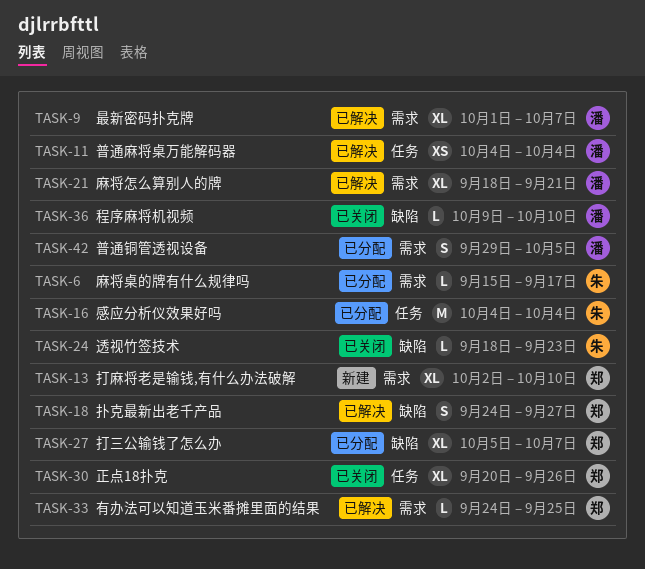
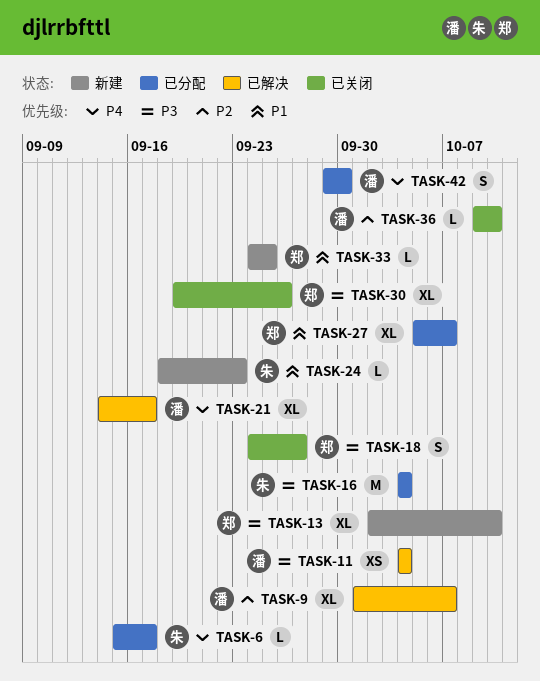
TASK-18, status: 已解决 -> 已关闭
TASK-21, start: Sep 18 -> Sep 14
TASK-21, due: Sep 21 -> Sep 17
TASK-24, status: 已关闭 -> 新建
TASK-30, start: Sep 20 -> Sep 19
TASK-33, status: 已解决 -> 新建
TASK-42, due: Oct 5 -> Sep 30

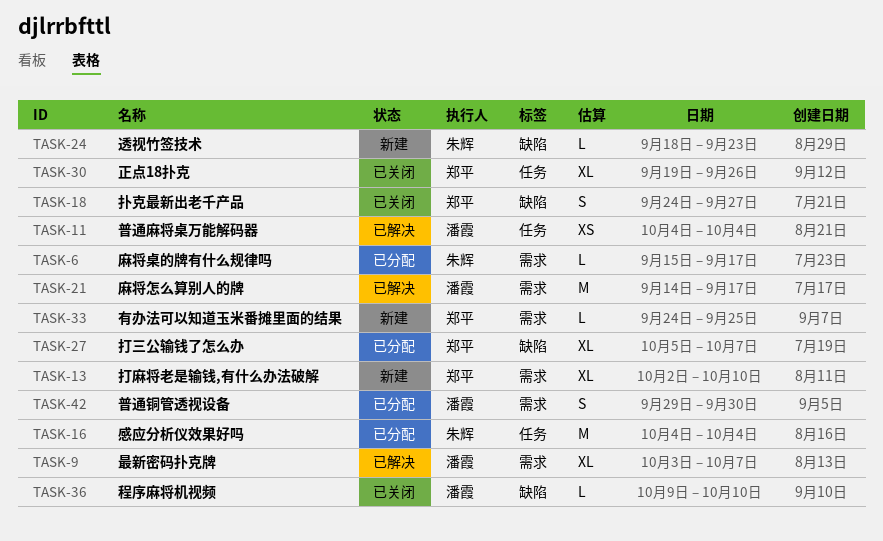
TASK-9, start: Oct 1 -> Oct 3
TASK-21, estimate: XL -> M

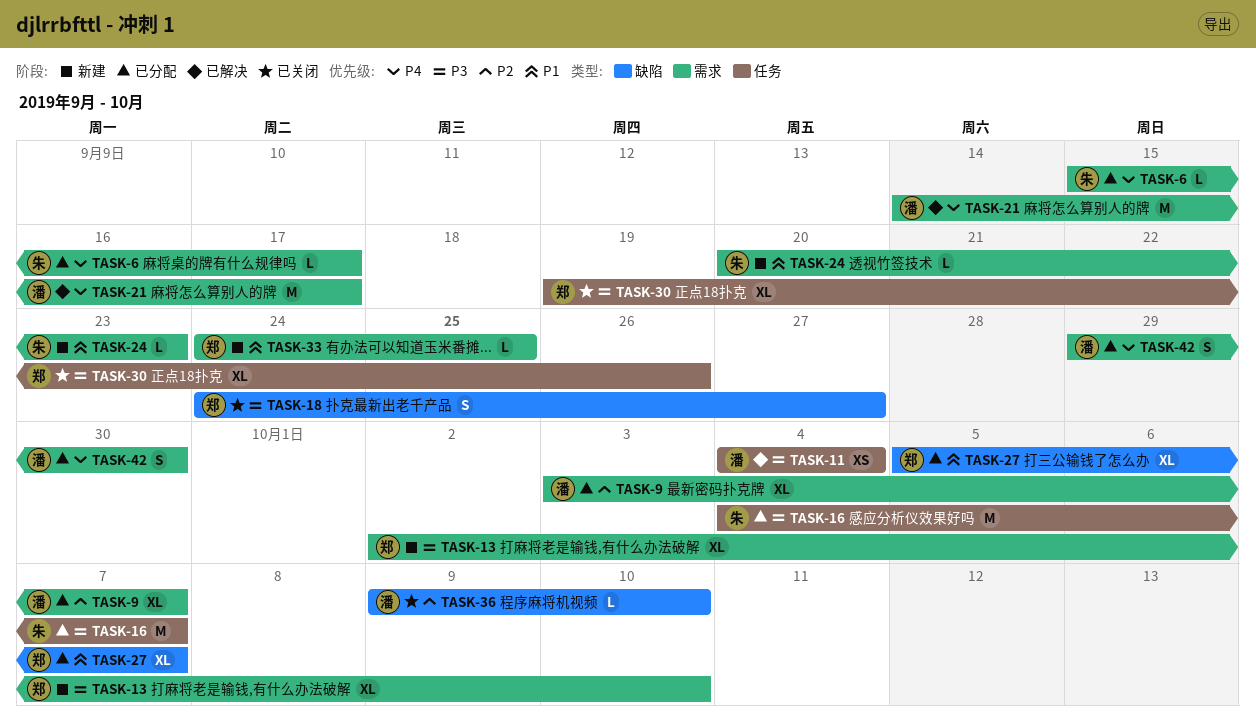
TASK-9, status: 已解决 -> 已分配
TASK-16, due: Oct 4 -> Oct 7
TASK-24, label: 缺陷 -> 需求
TASK-24, start: Sep 18 -> Sep 20

